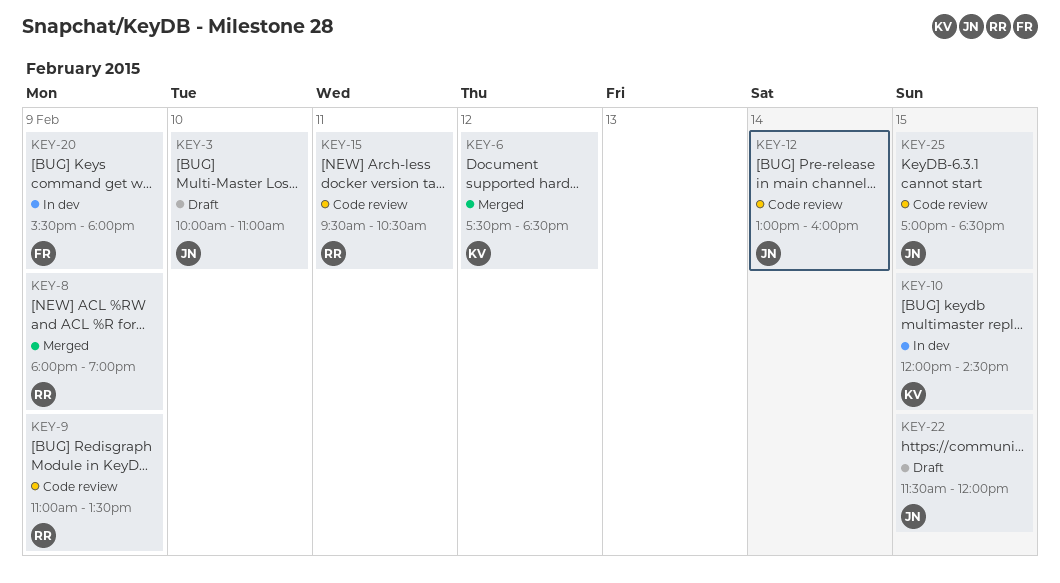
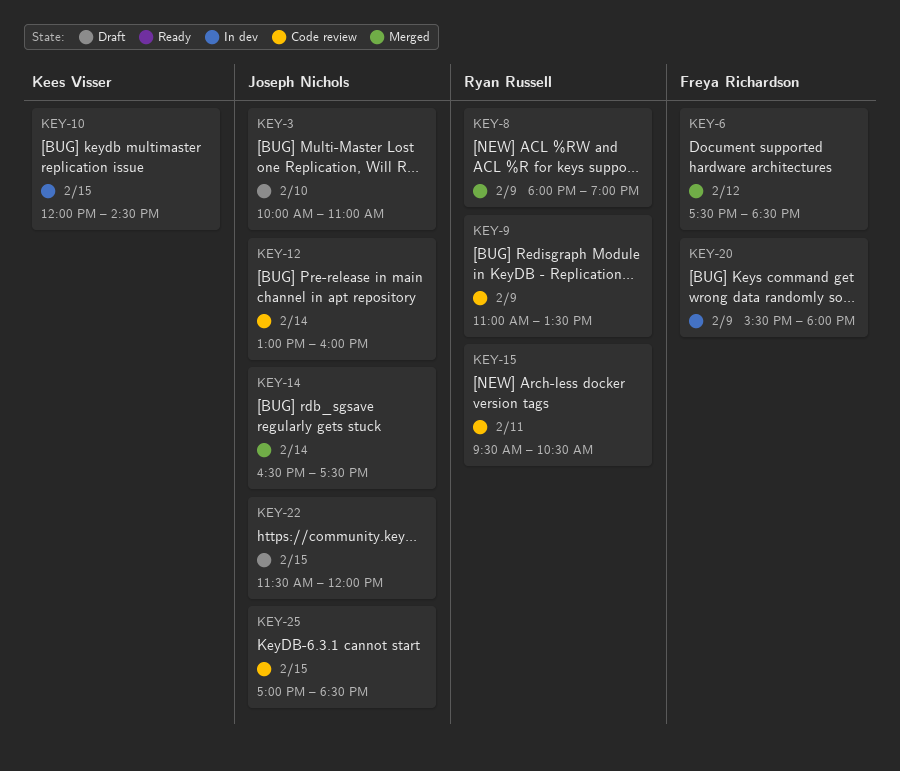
KEY-6, owner: Kees Visser -> Freya Richardson
KEY-14: none -> present

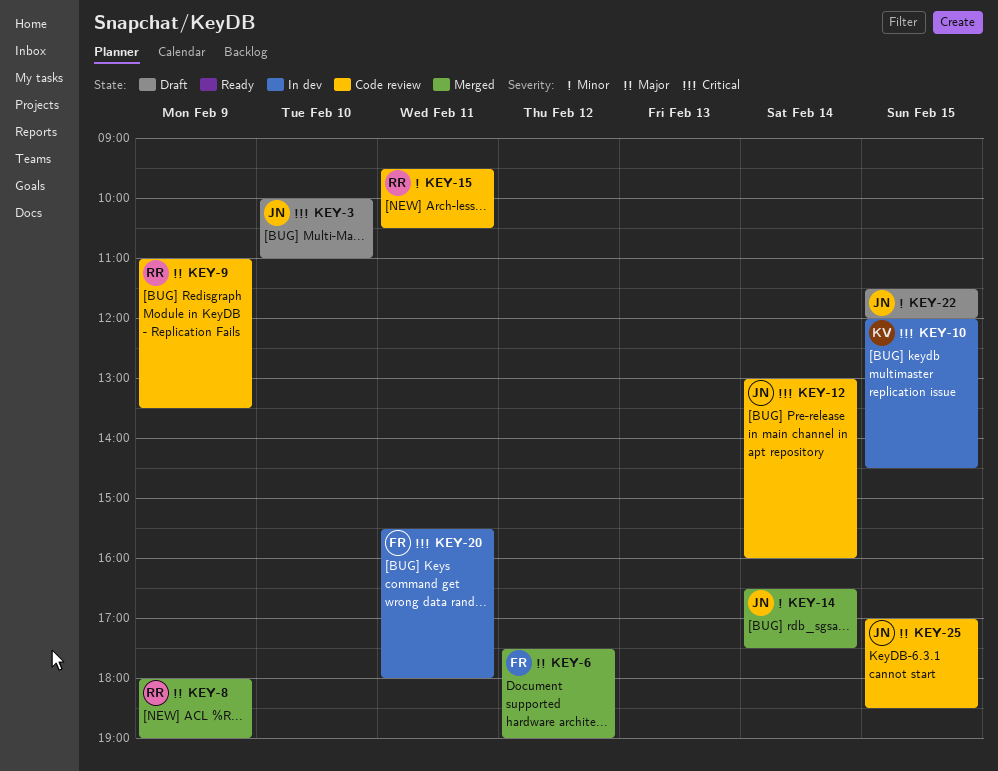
KEY-6, ends: 18:30 -> 19:00
KEY-20, day: Feb 9 -> Feb 11

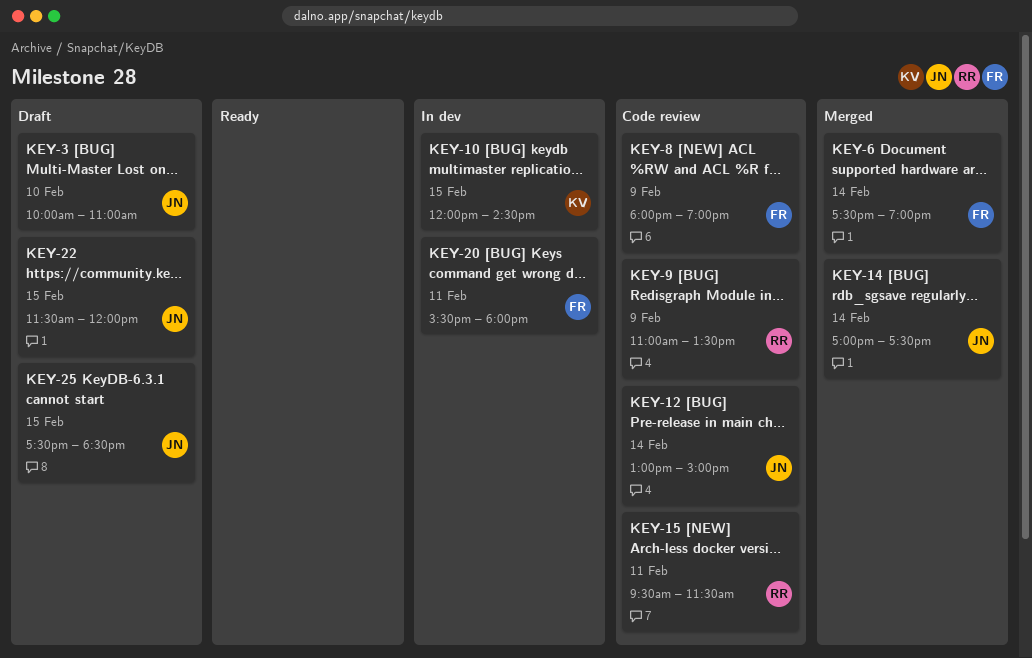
KEY-6, day: Feb 12 -> Feb 14
KEY-8, status: Merged -> Code review
KEY-8, owner: RR -> FR
KEY-12, ends: 16:00 -> 15:00
KEY-14, begins: 16:30 -> 17:00
KEY-15, ends: 10:30 -> 11:30
KEY-25, status: Code review -> Draft
KEY-25, begins: 17:00 -> 17:30

